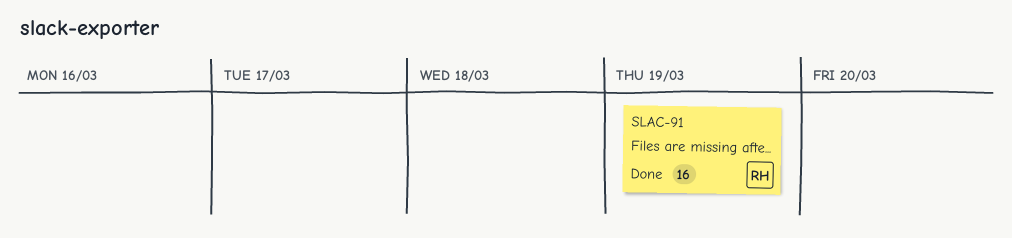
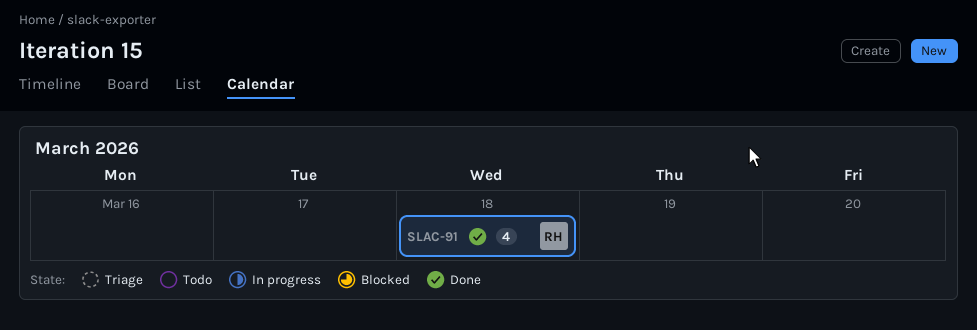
SLAC-91, estimate: 16 -> 4
SLAC-91, due: Mar 19 -> Mar 18

